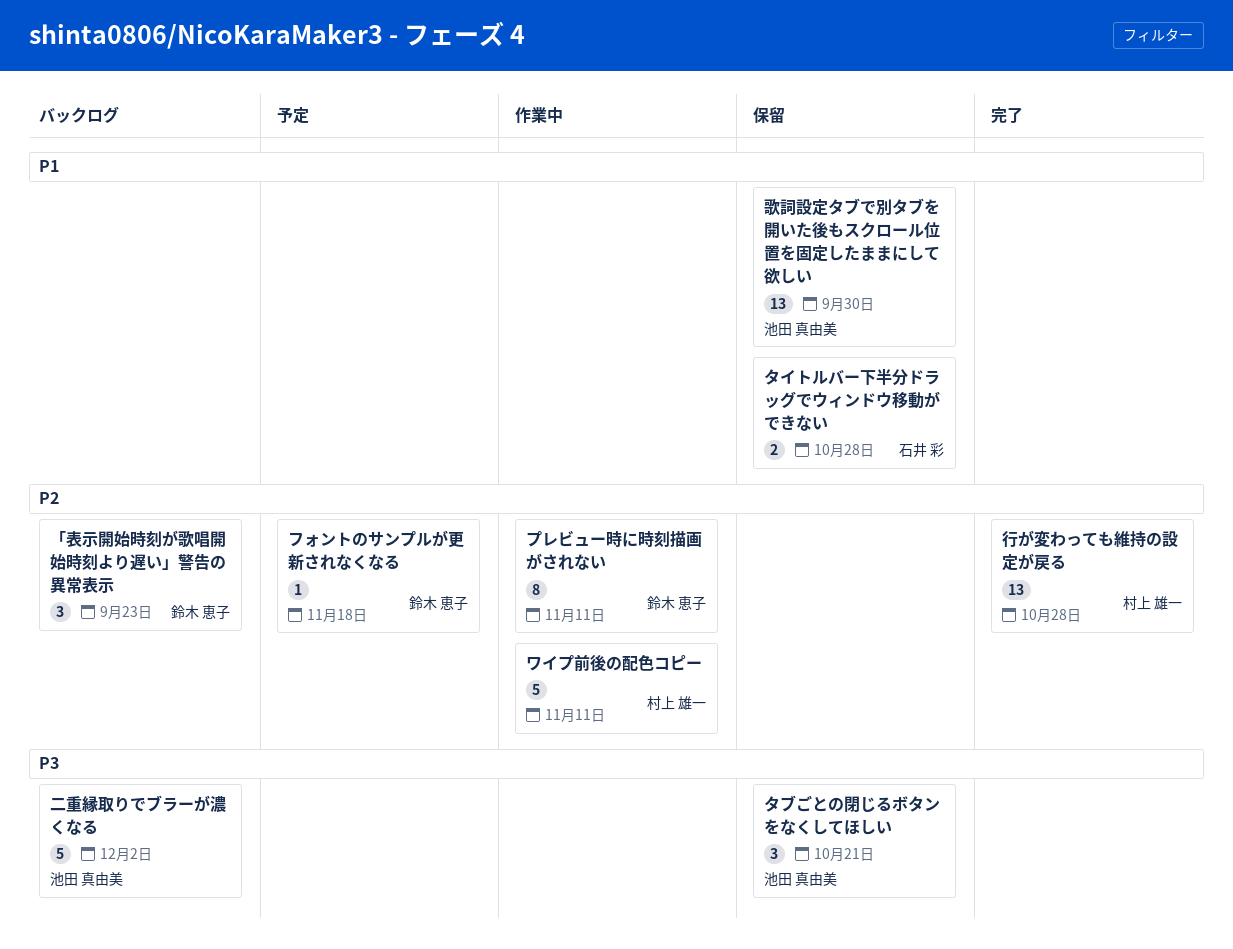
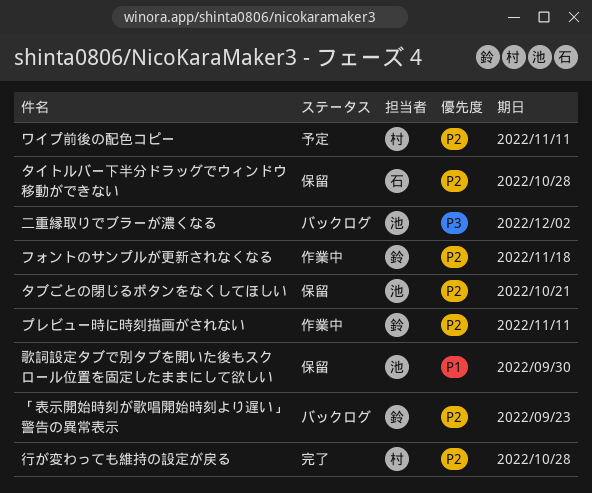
タイトルバー下半分ドラッグでウィンドウ移動ができない, priority: P1 -> P2
タブごとの閉じるボタンをなくしてほしい, priority: P3 -> P2
フォントのサンプルが更新されなくなる, status: 予定 -> 作業中
ワイプ前後の配色コピー, status: 作業中 -> 予定

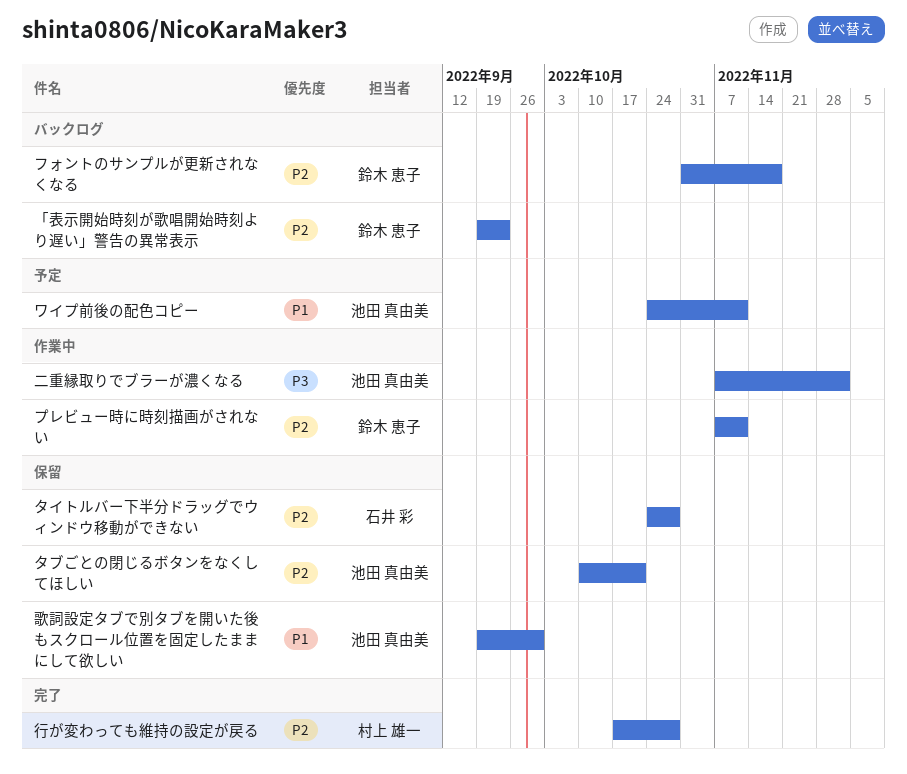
フォントのサンプルが更新されなくなる, status: 作業中 -> バックログ
ワイプ前後の配色コピー, owner: 村上 雄一 -> 池田 真由美
ワイプ前後の配色コピー, priority: P2 -> P1
二重縁取りでブラーが濃くなる, status: バックログ -> 作業中

